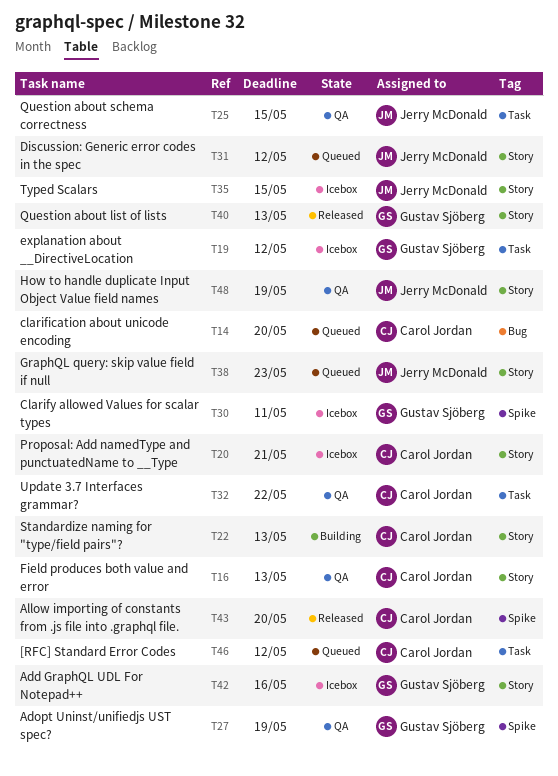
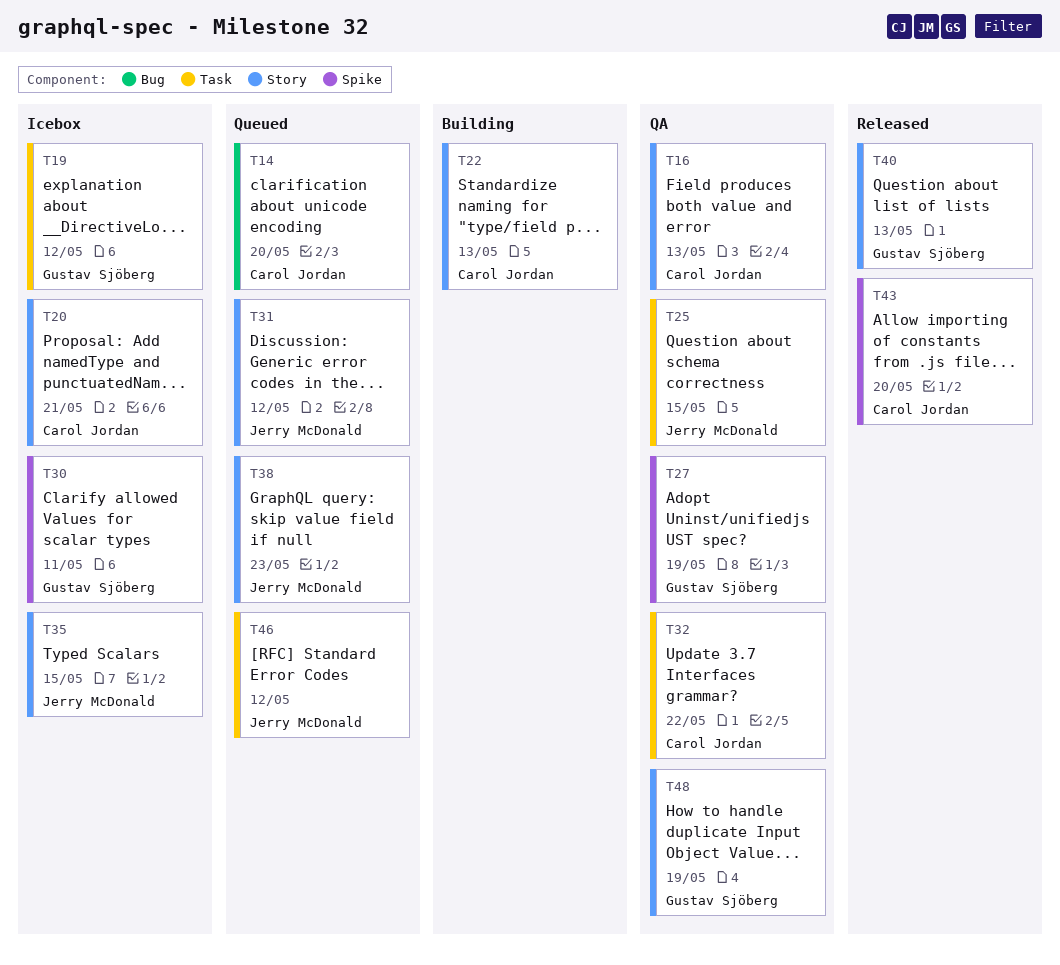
T42: present -> none
T46, owner: Carol Jordan -> Jerry McDonald
T48, owner: Jerry McDonald -> Gustav Sjöberg

